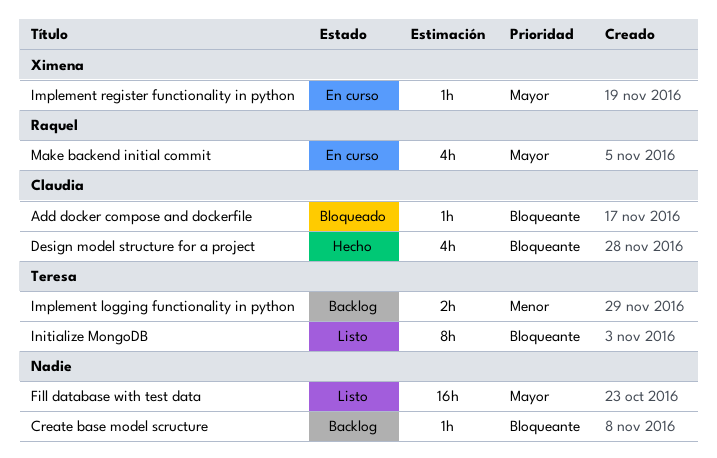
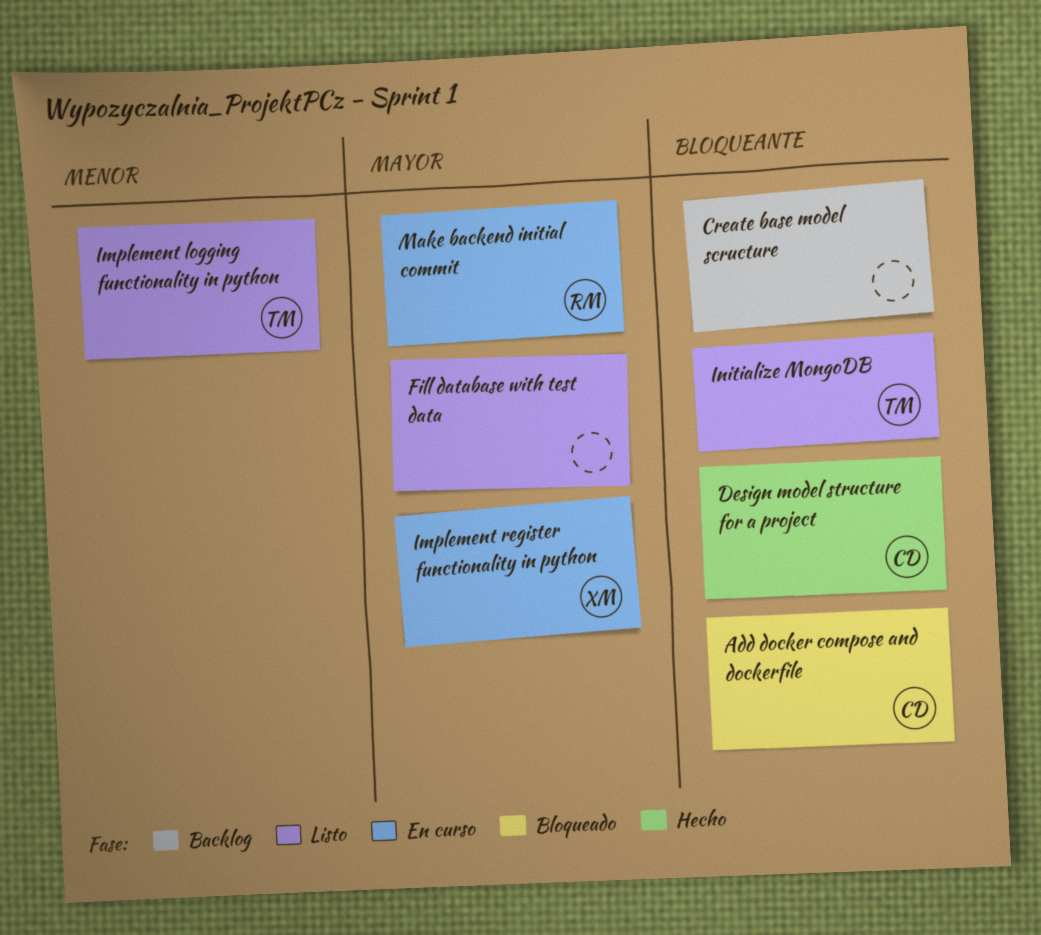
Implement logging functionality in python, status: Backlog -> Listo

